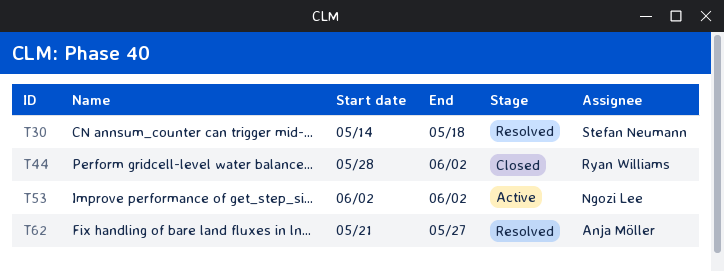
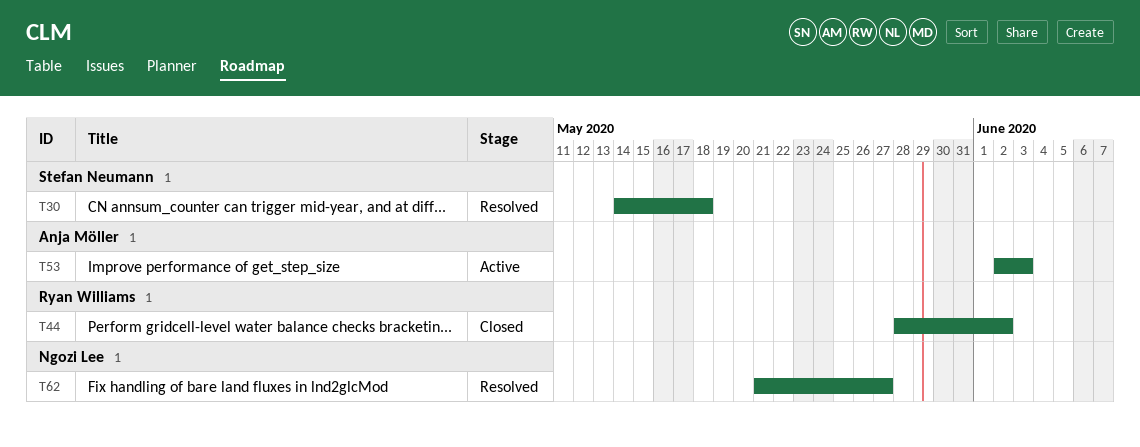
T53, owner: Ngozi Lee -> Anja Möller
T53, due: Jun 2 -> Jun 3
T62, owner: Anja Möller -> Ngozi Lee

